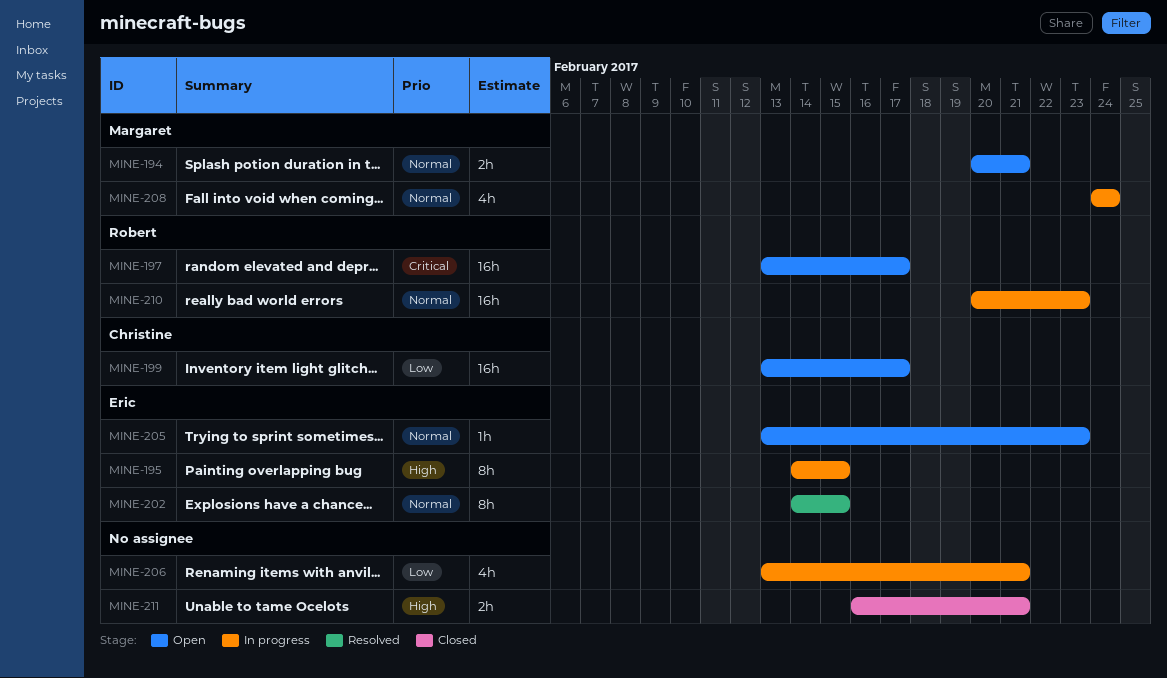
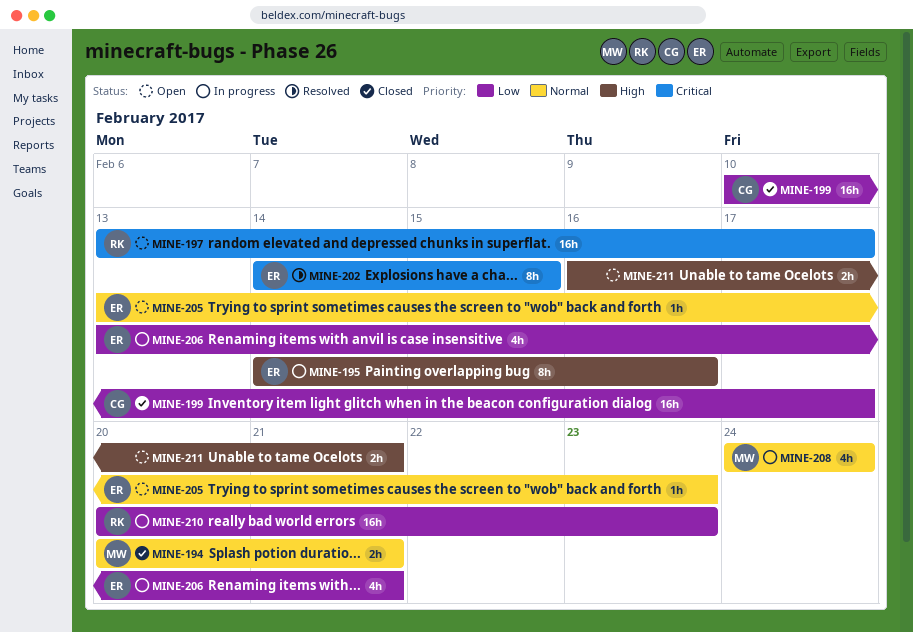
MINE-194, status: Open -> Closed
MINE-195, due: Feb 15 -> Feb 16
MINE-199, status: Open -> Closed
MINE-199, start: Feb 13 -> Feb 10
MINE-202, priority: Normal -> Critical
MINE-206, owner: none -> Eric
MINE-210, priority: Normal -> Low
MINE-211, status: Closed -> Open

